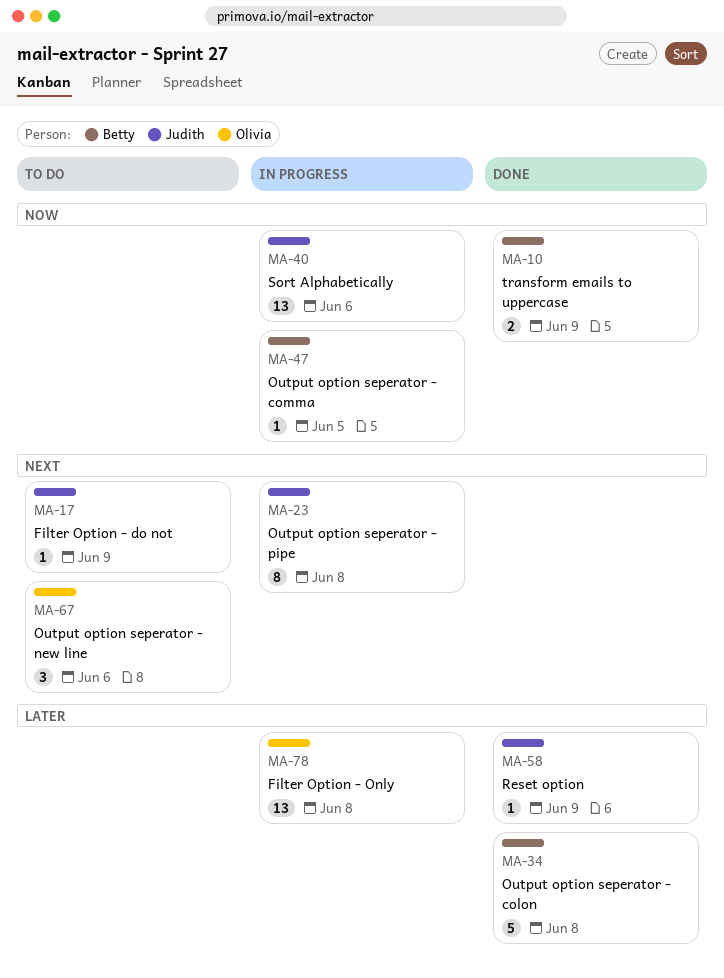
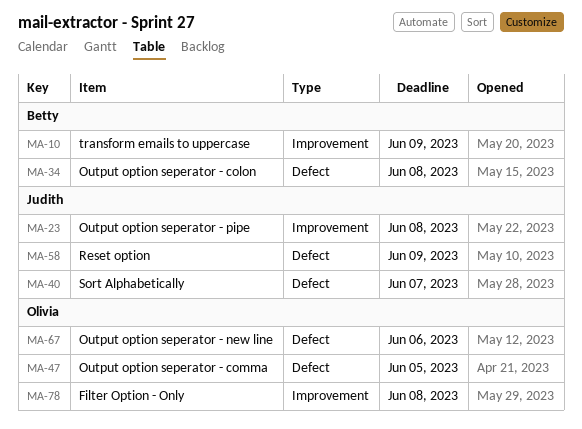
MA-17: present -> none
MA-40, due: Jun 6 -> Jun 7
MA-47, owner: Betty -> Olivia

